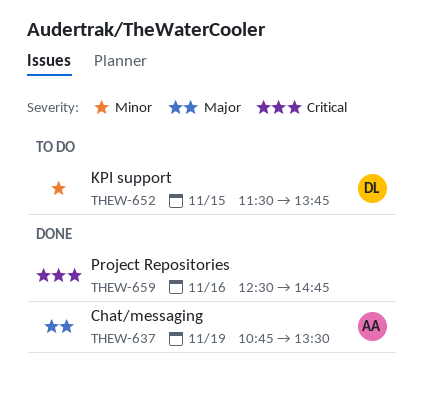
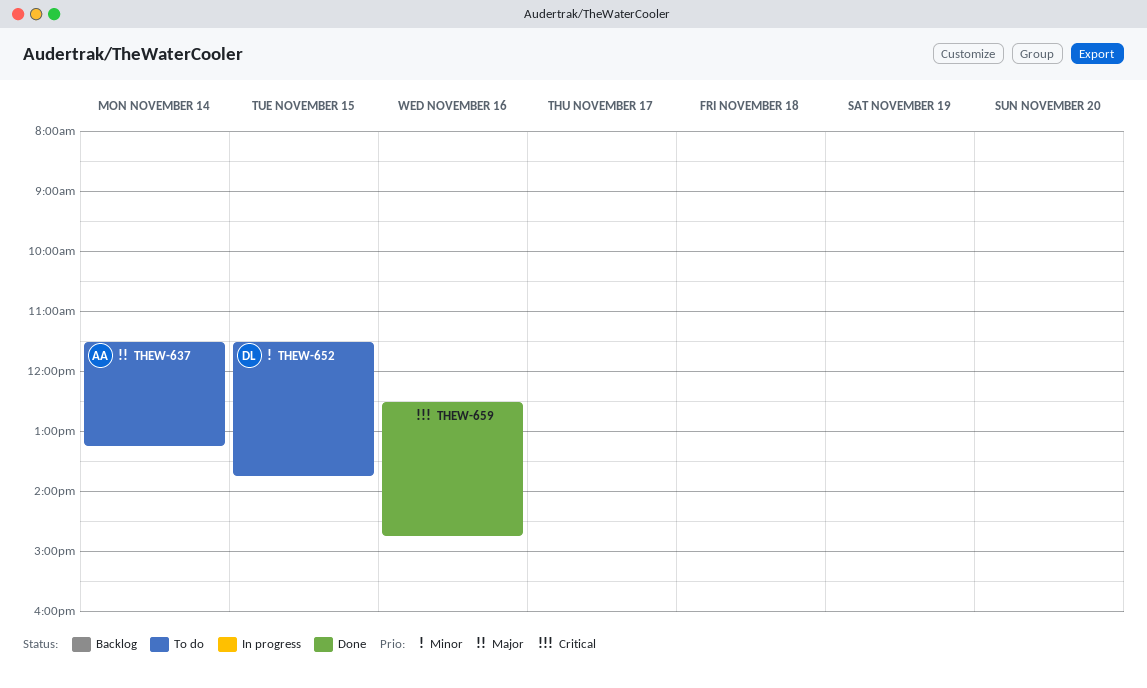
THEW-637, status: Done -> To do
THEW-637, day: Nov 19 -> Nov 14
THEW-637, begins: 10:45 -> 11:30
THEW-637, ends: 13:30 -> 13:15

